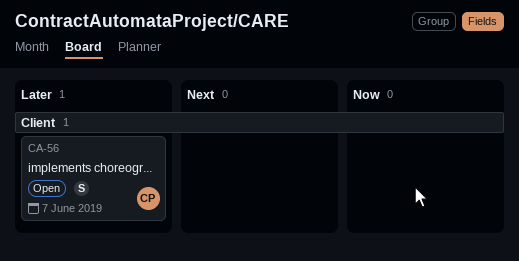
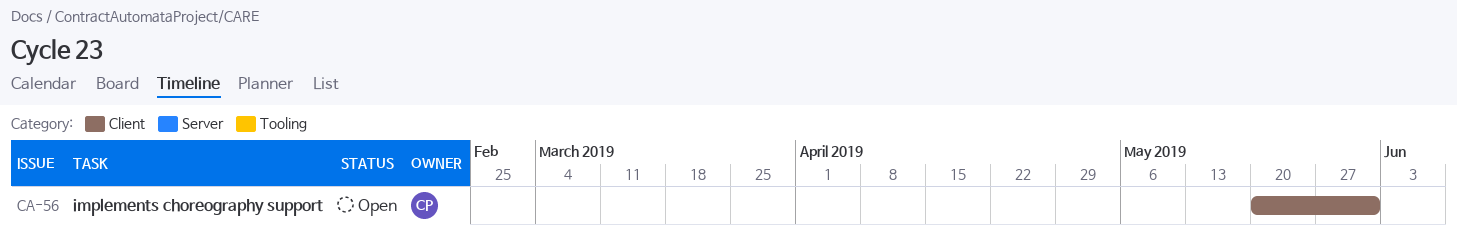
CA-56, due: Jun 7 -> May 31

